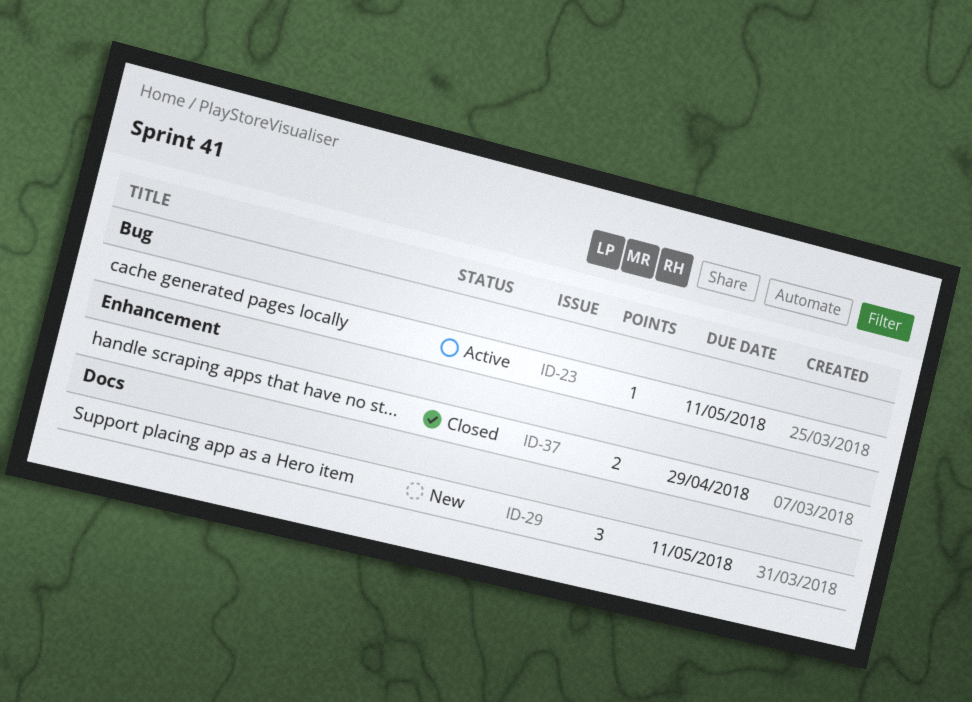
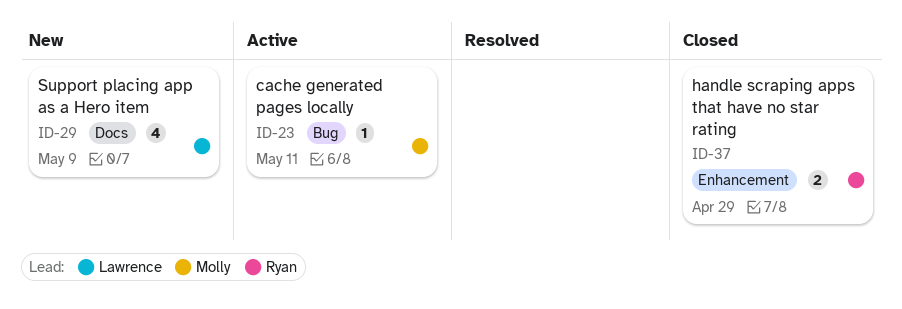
ID-29, estimate: 3 -> 4
ID-29, due: May 11 -> May 9

